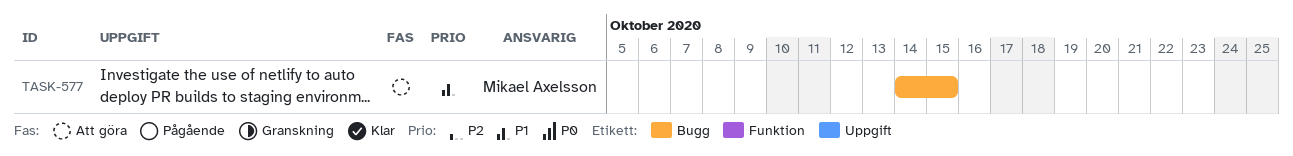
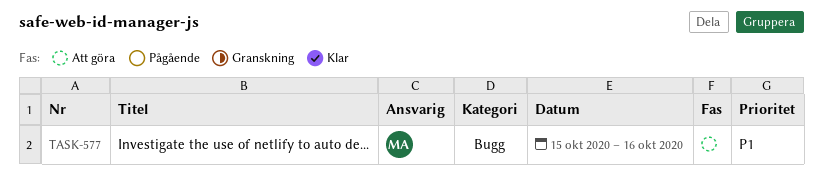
TASK-577, start: Oct 14 -> Oct 15
TASK-577, due: Oct 15 -> Oct 16

